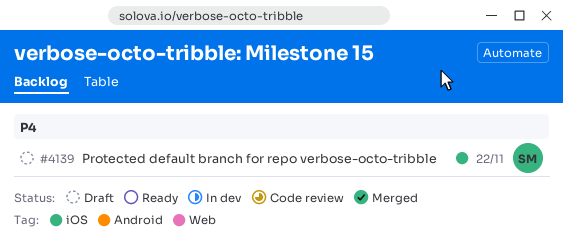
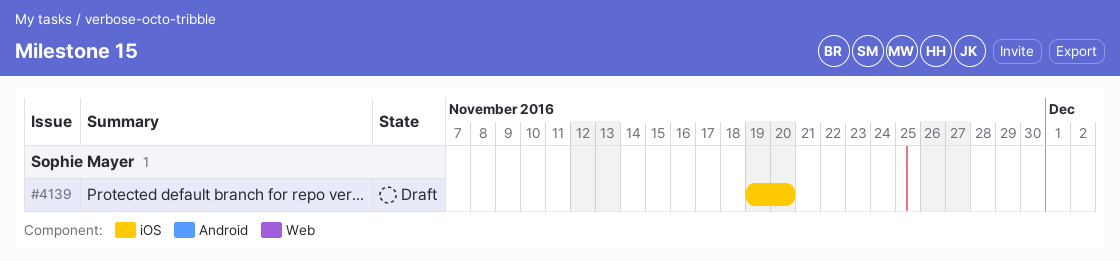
#4139, due: Nov 22 -> Nov 20

